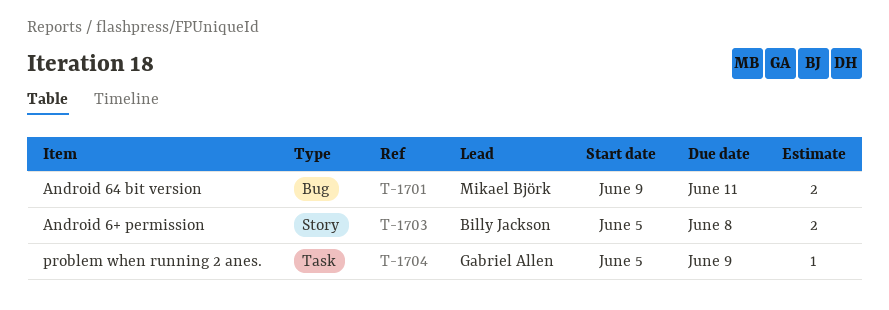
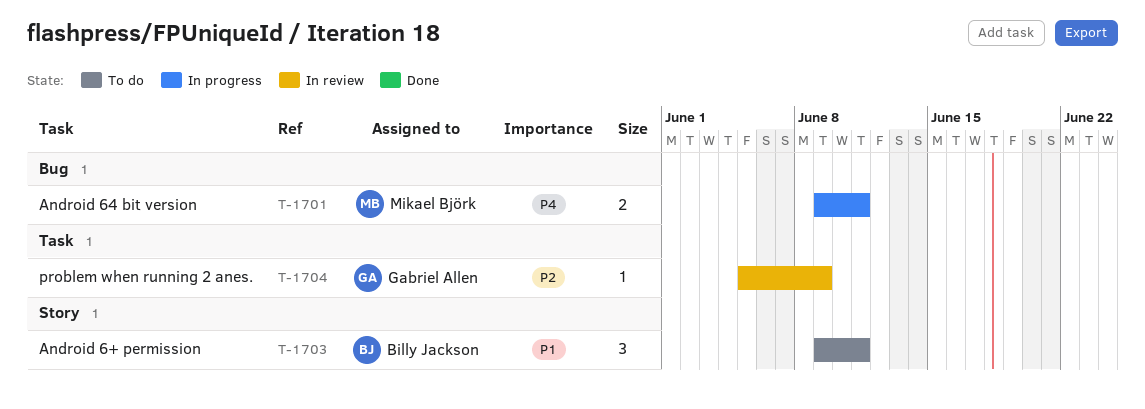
T-1703, estimate: 2 -> 3
T-1703, start: Jun 5 -> Jun 9
T-1703, due: Jun 8 -> Jun 11

